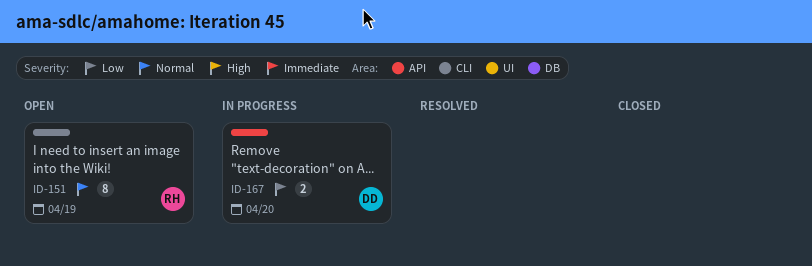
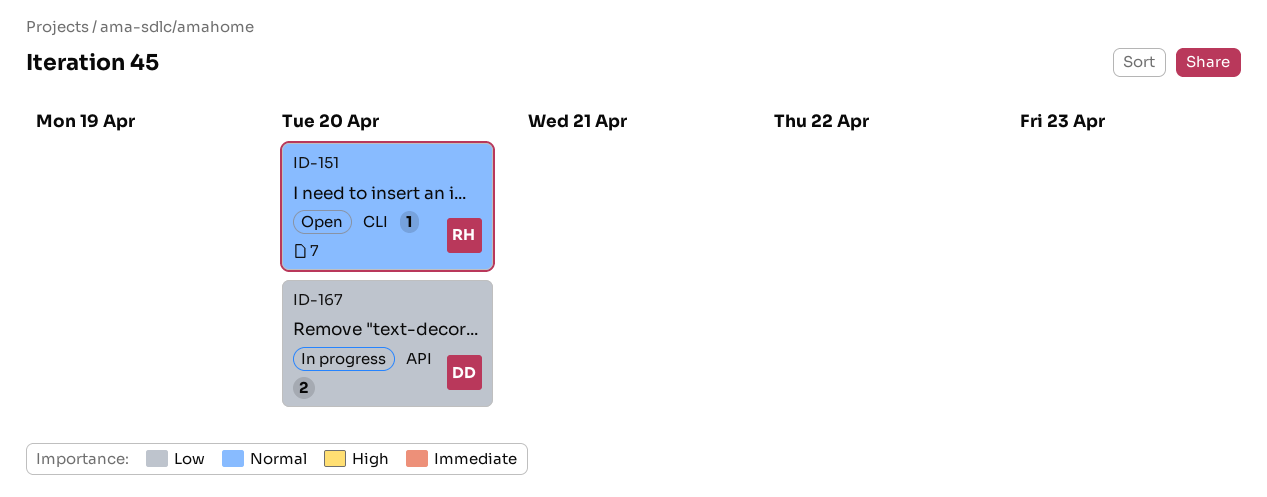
ID-151, estimate: 8 -> 1
ID-151, due: Apr 19 -> Apr 20

